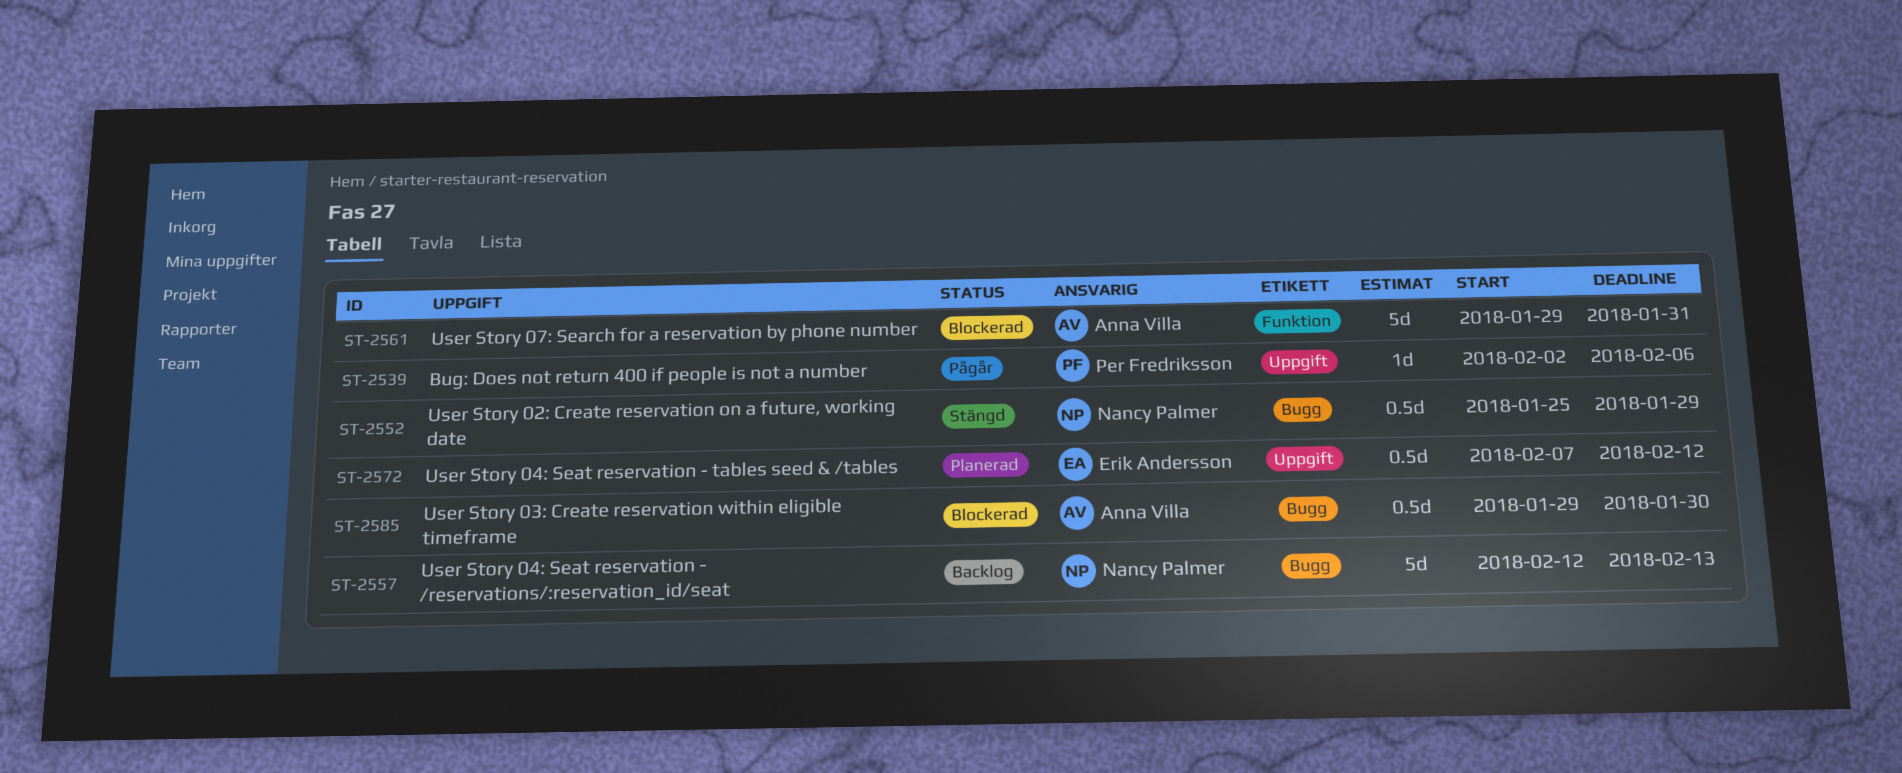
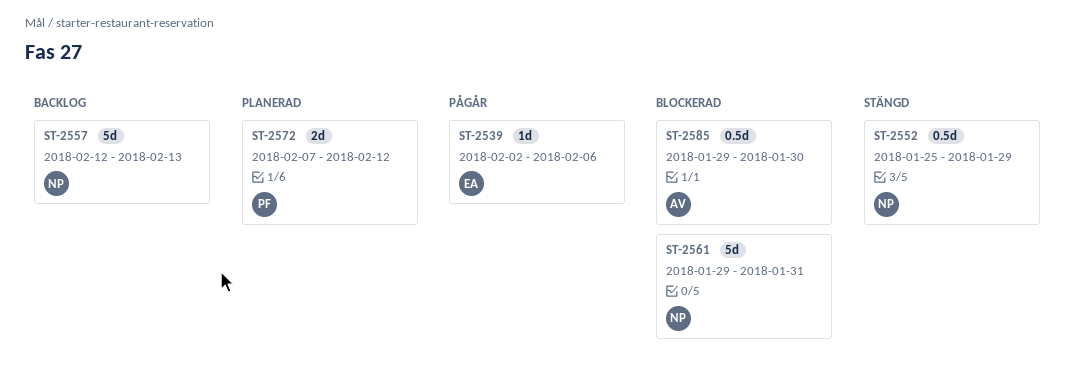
ST-2539, owner: Per Fredriksson -> Erik Andersson
ST-2561, owner: Anna Villa -> Nancy Palmer
ST-2572, owner: Erik Andersson -> Per Fredriksson
ST-2572, estimate: 0.5d -> 2d

